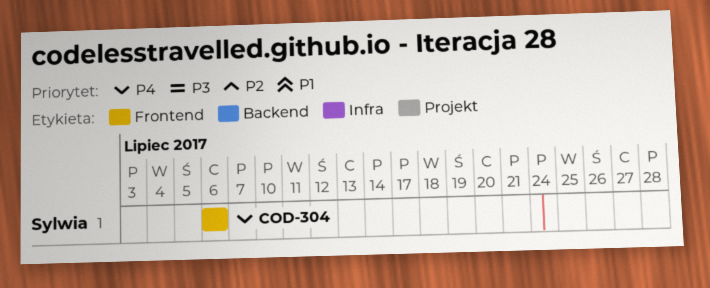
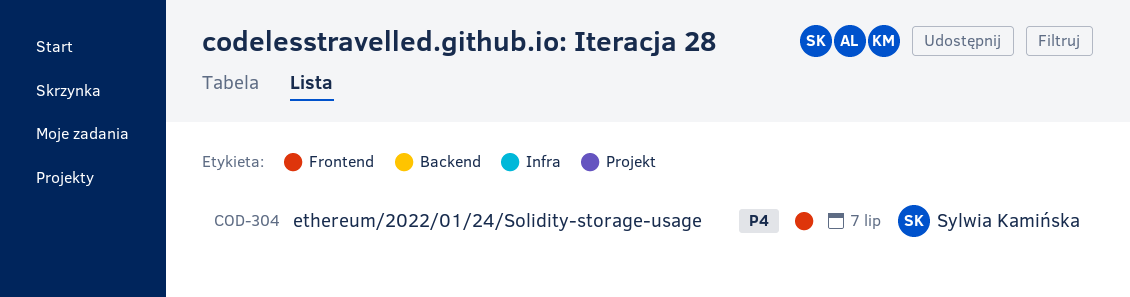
COD-304, due: Jul 6 -> Jul 7

